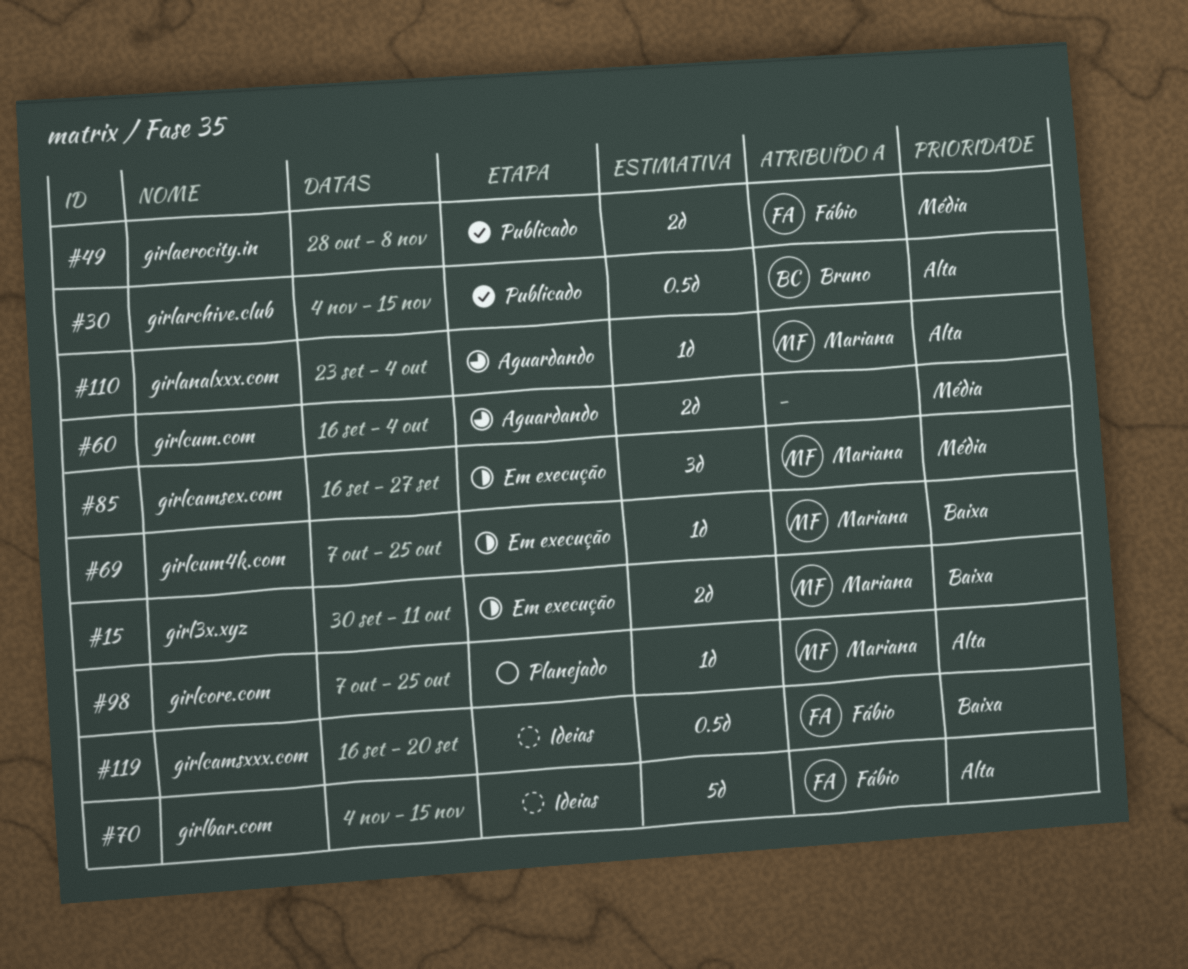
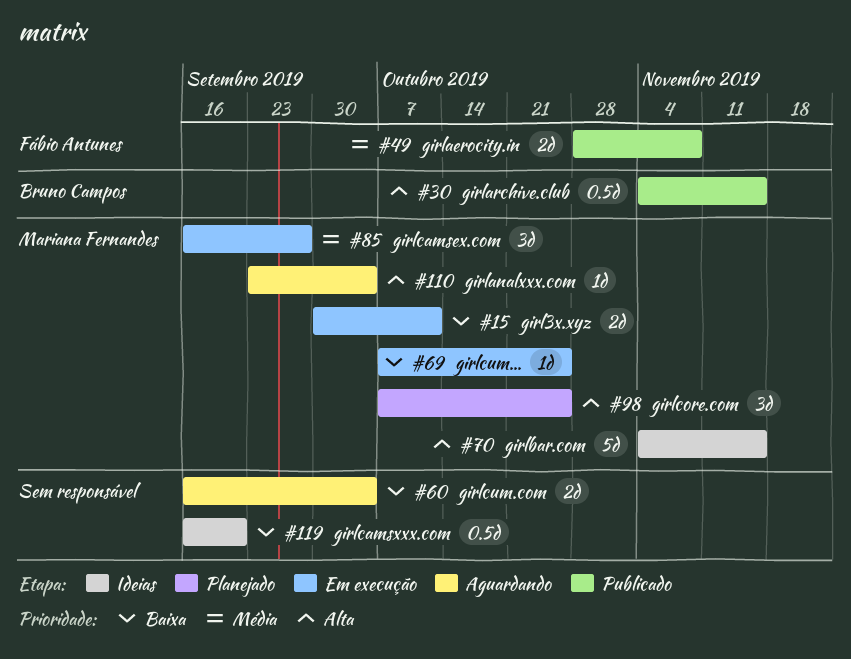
#60, priority: Média -> Baixa
#70, owner: Fábio Antunes -> Mariana Fernandes
#98, estimate: 1d -> 3d
#119, owner: Fábio Antunes -> none

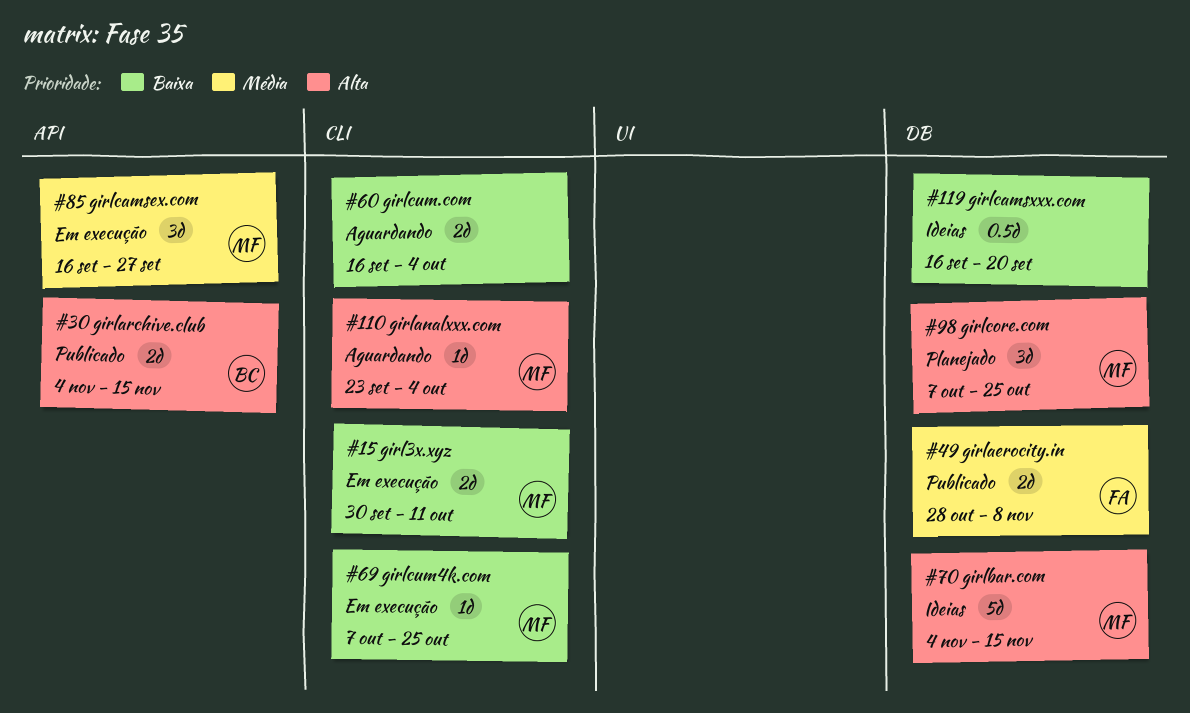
#30, estimate: 0.5d -> 2d

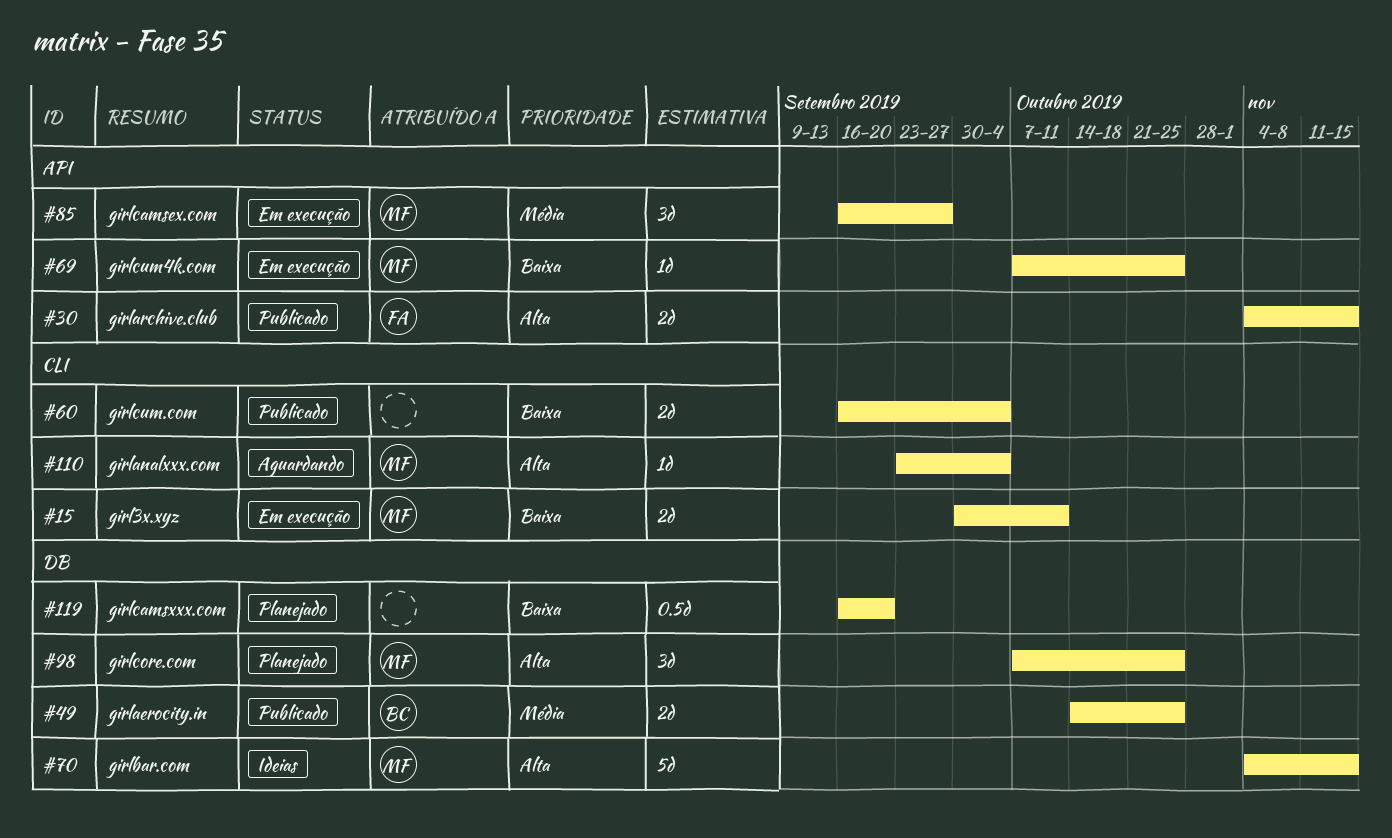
#30, owner: BC -> FA
#49, owner: FA -> BC
#49, start: Oct 28 -> Oct 14
#49, due: Nov 8 -> Oct 25
#60, status: Aguardando -> Publicado
#69, label: CLI -> API
#119, status: Ideias -> Planejado

